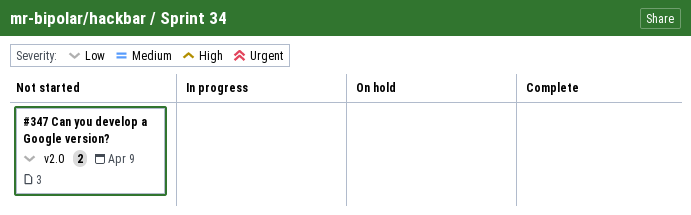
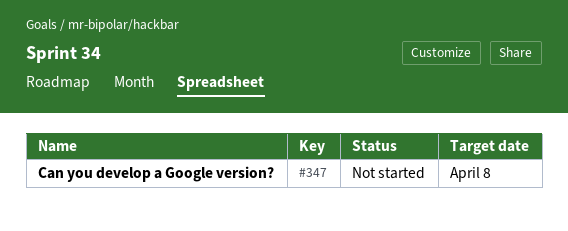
#347, due: Apr 9 -> Apr 8

